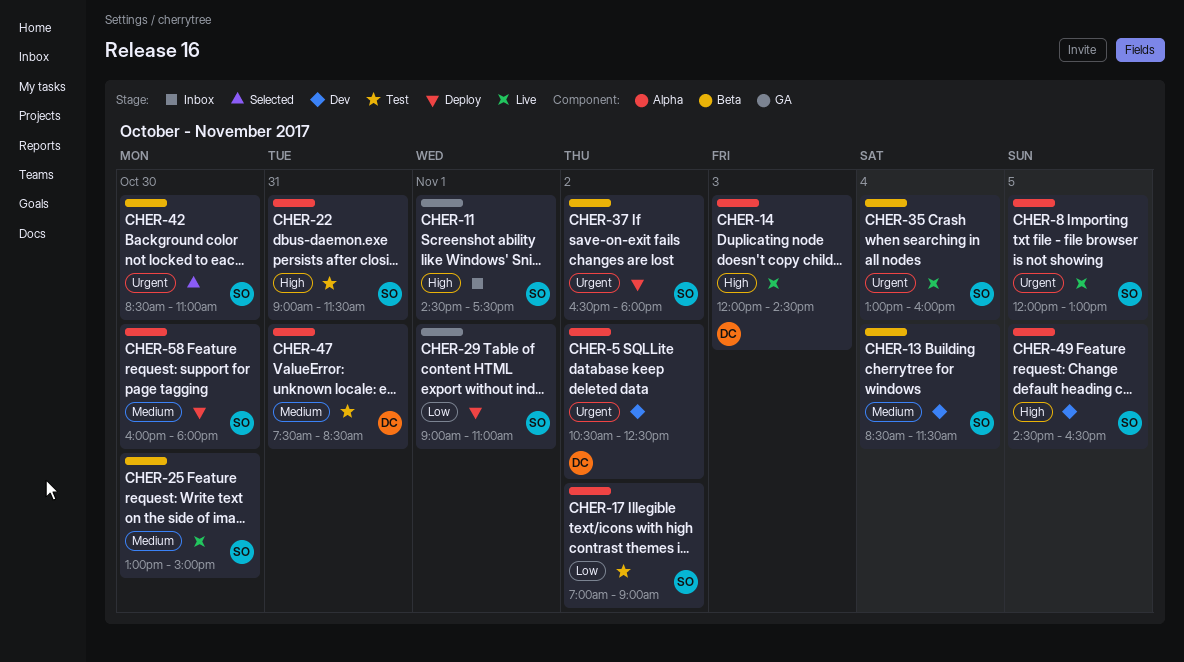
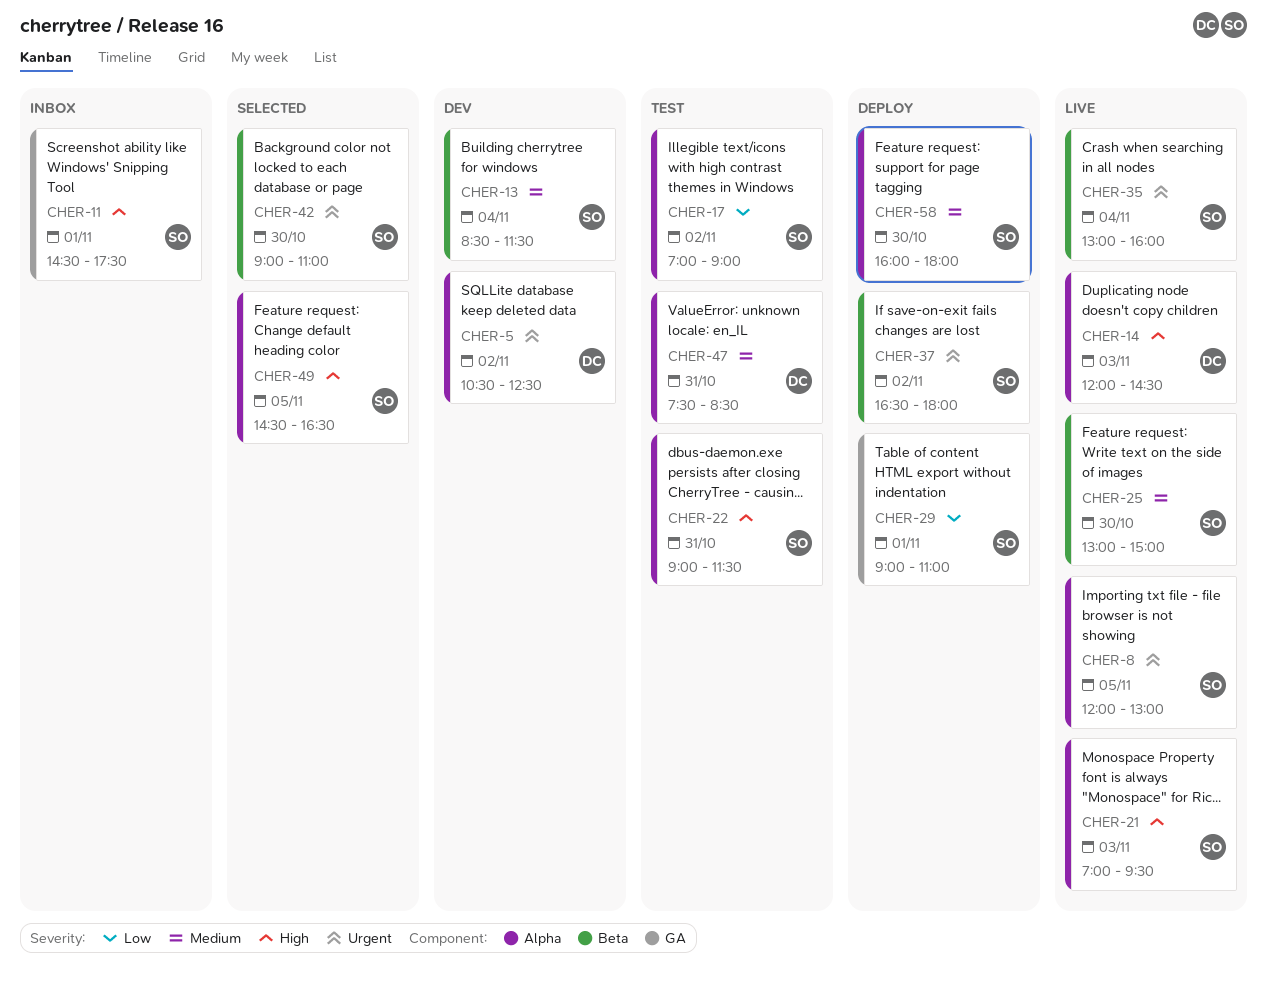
CHER-21: none -> present
CHER-42, begins: 08:30 -> 09:00
CHER-49, status: Dev -> Selected

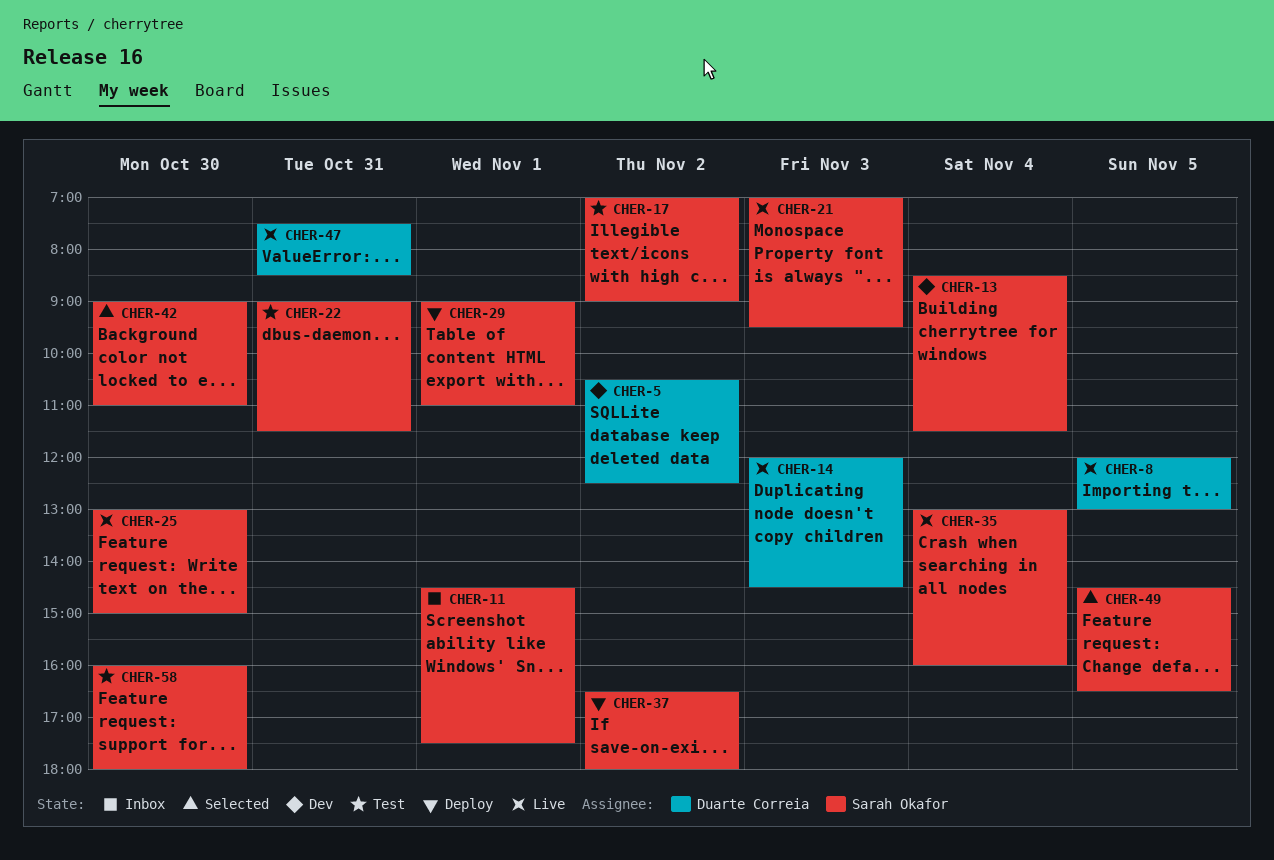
CHER-8, owner: Sarah Okafor -> Duarte Correia
CHER-47, status: Test -> Live
CHER-58, status: Deploy -> Test

